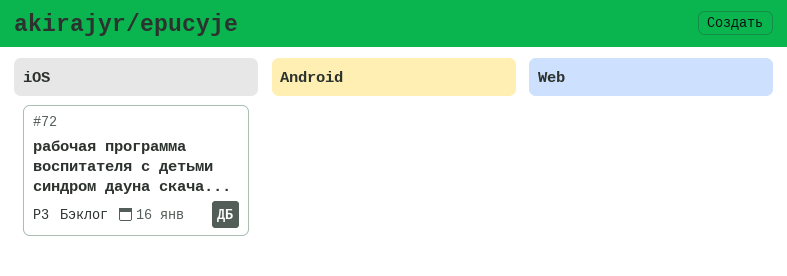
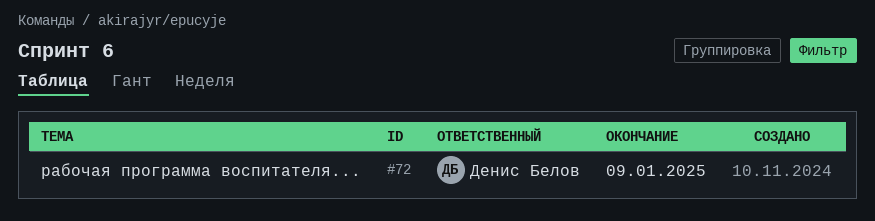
#72, due: Jan 16 -> Jan 9

